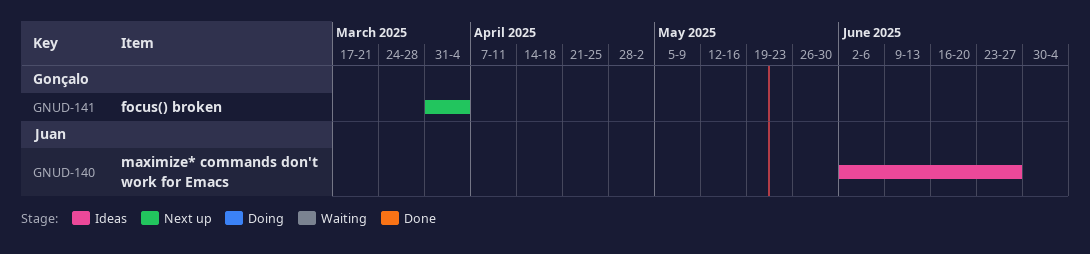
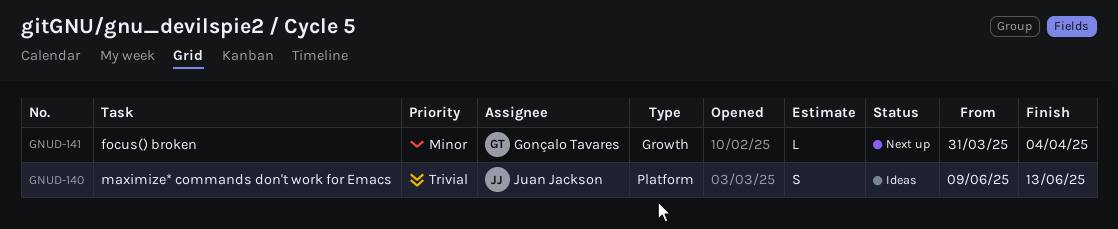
GNUD-140, start: Jun 2 -> Jun 9
GNUD-140, due: Jun 27 -> Jun 13

